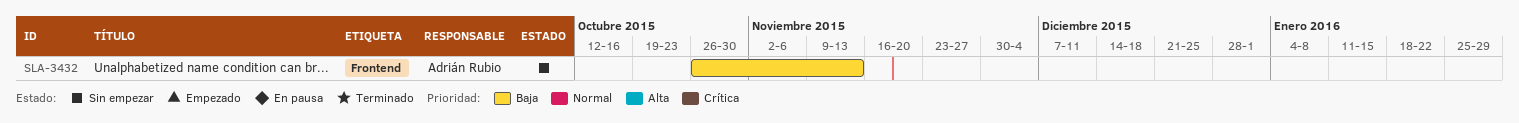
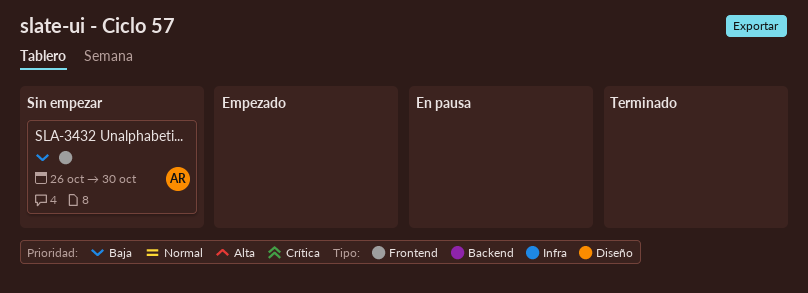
SLA-3432, due: Nov 13 -> Oct 30

